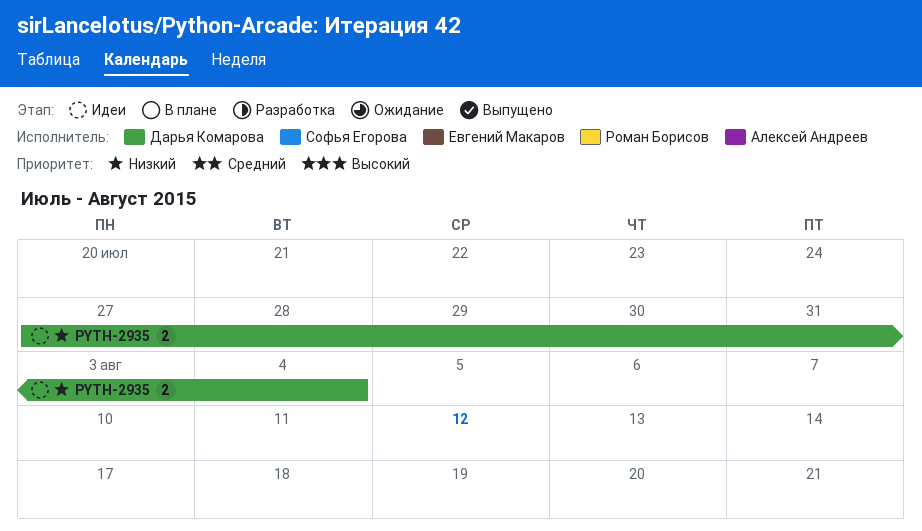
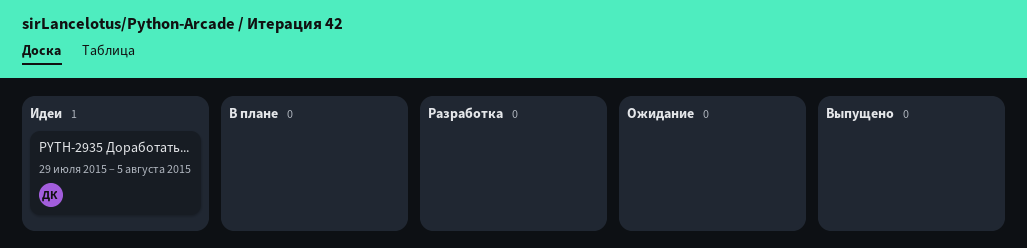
PYTH-2935, start: Jul 27 -> Jul 29
PYTH-2935, due: Aug 4 -> Aug 5

